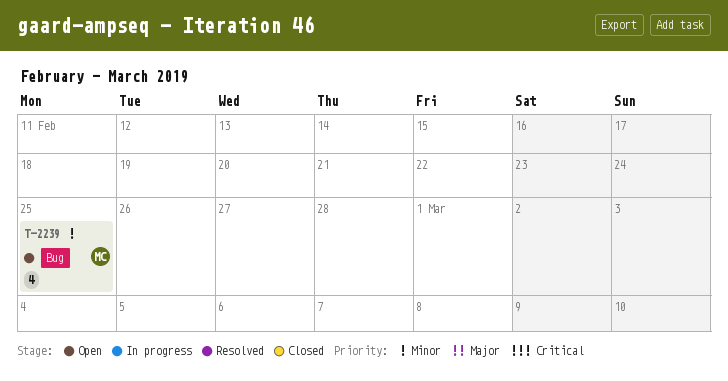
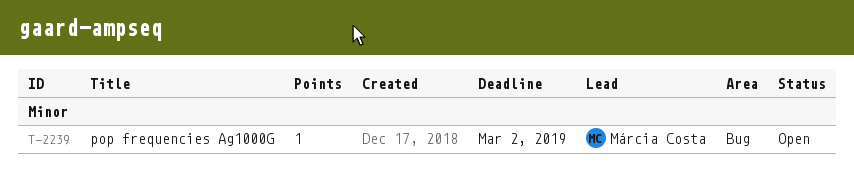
T-2239, estimate: 4 -> 1
T-2239, due: Feb 25 -> Mar 2

